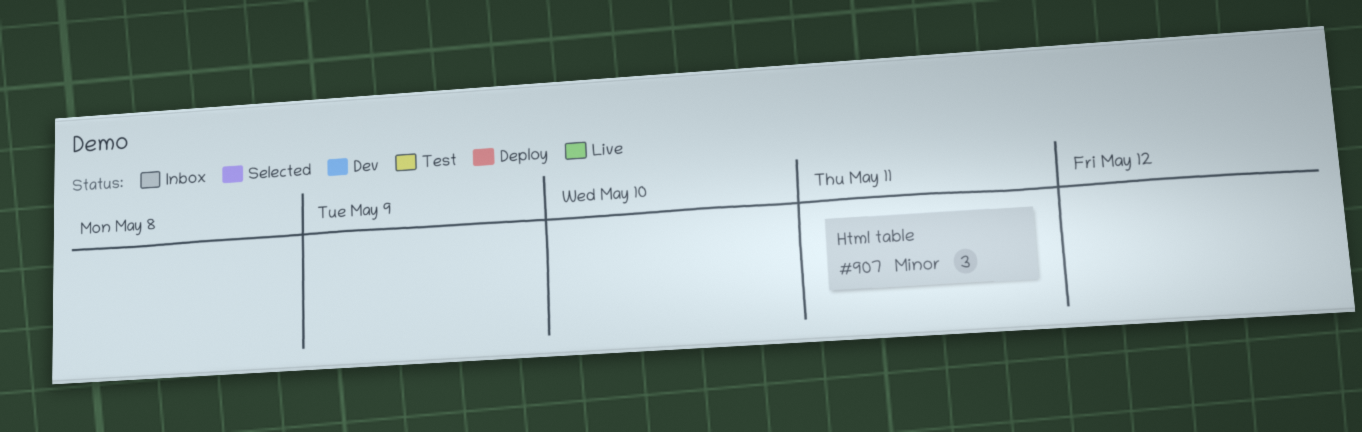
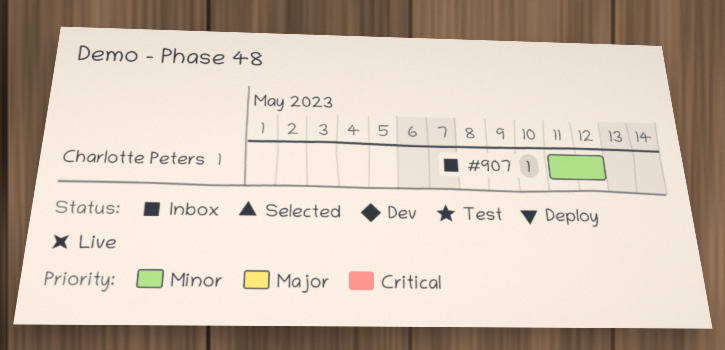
#907, estimate: 3 -> 1
#907, due: May 11 -> May 12

